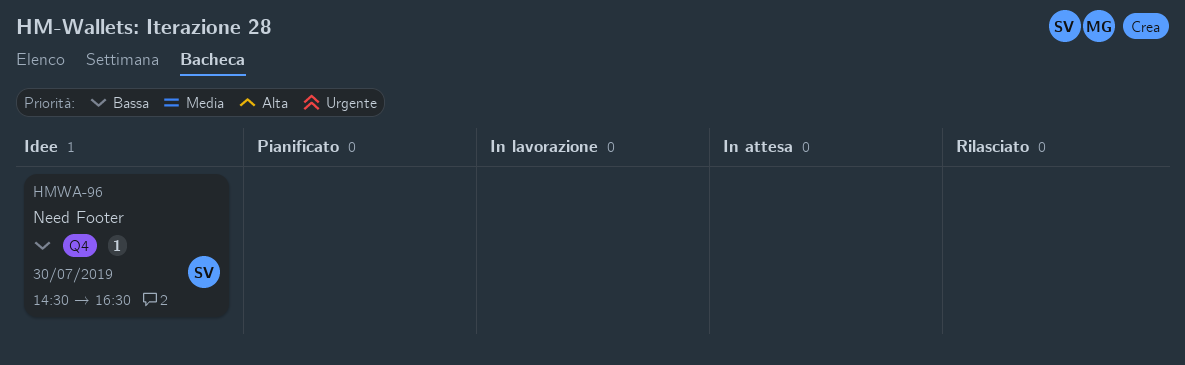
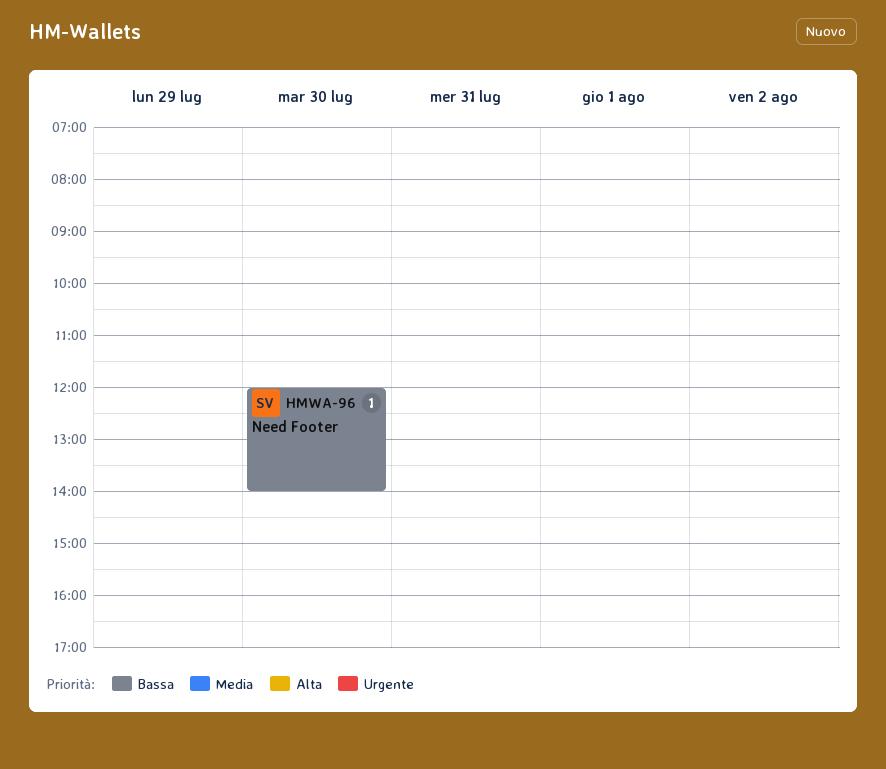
HMWA-96, begins: 14:30 -> 12:00
HMWA-96, ends: 16:30 -> 14:00

